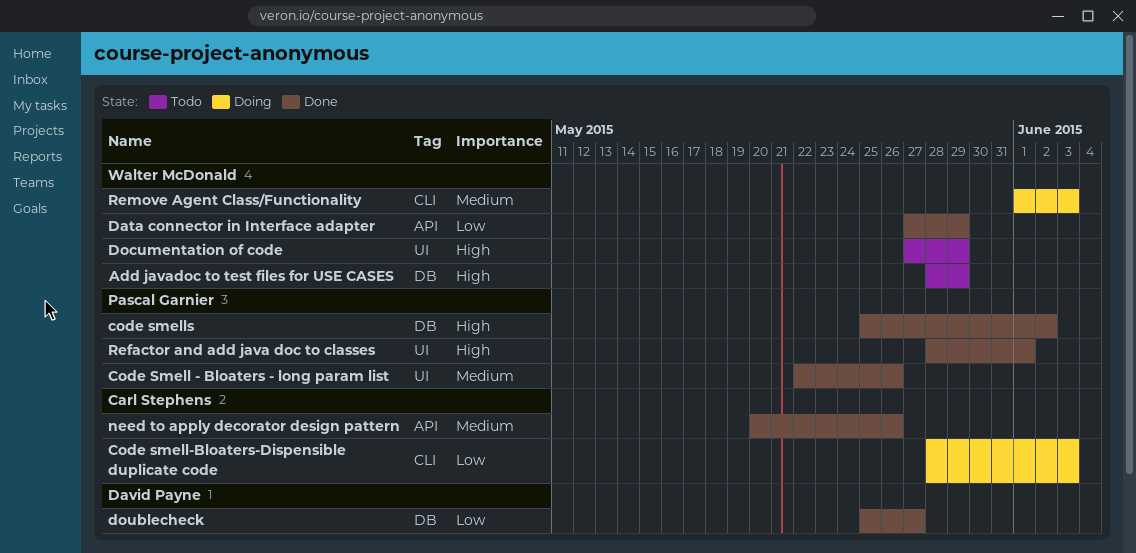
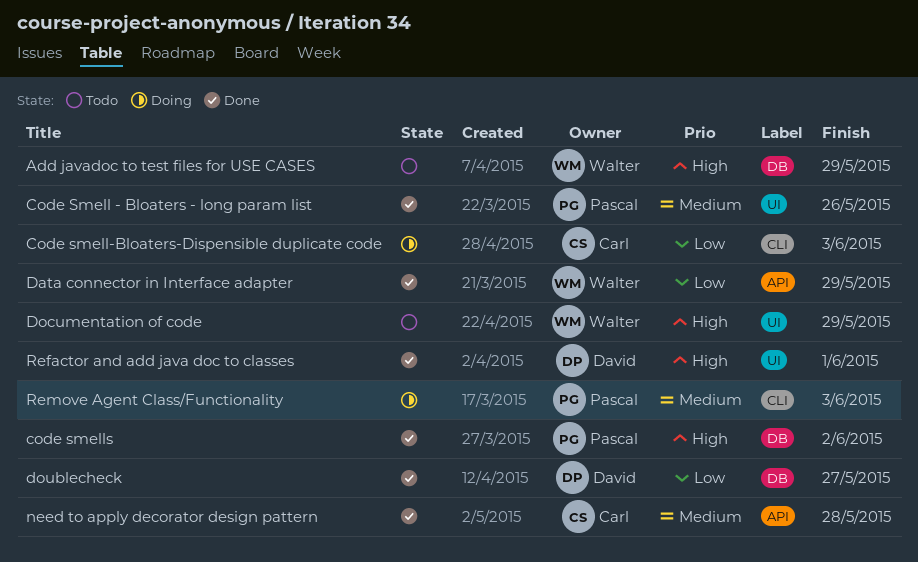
need to apply decorator design pattern, due: May 26 -> May 28
Refactor and add java doc to classes, owner: Pascal Garnier -> David Payne
Remove Agent Class/Functionality, owner: Walter McDonald -> Pascal Garnier

